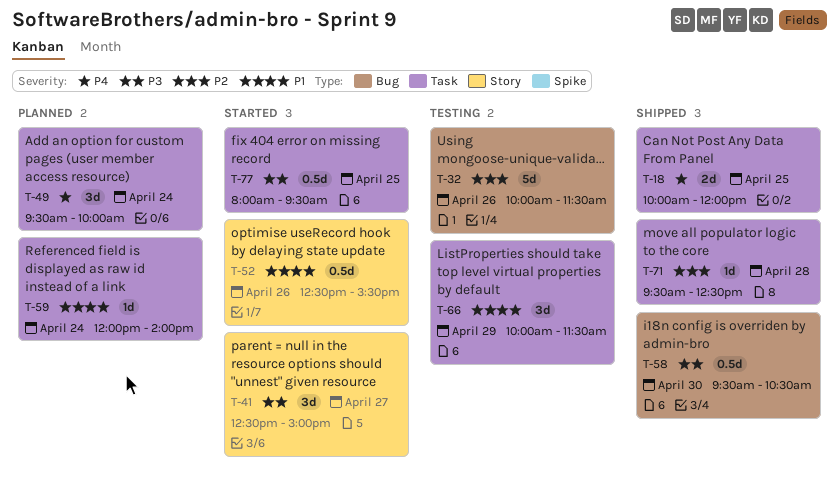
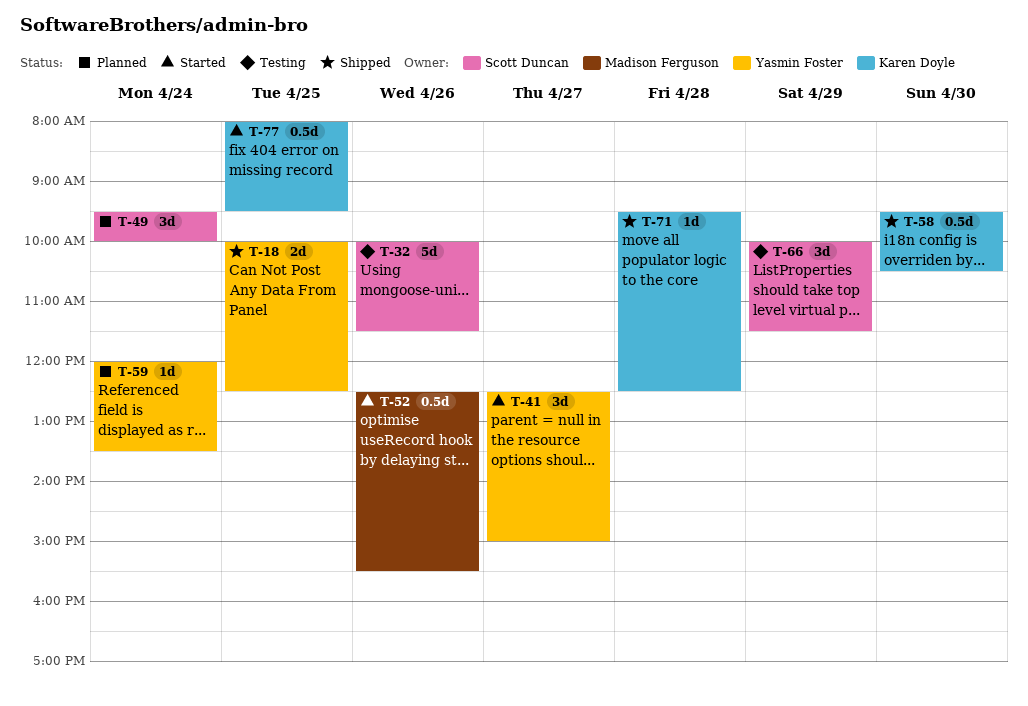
T-18, ends: 12:00 -> 12:30
T-59, ends: 14:00 -> 13:30

